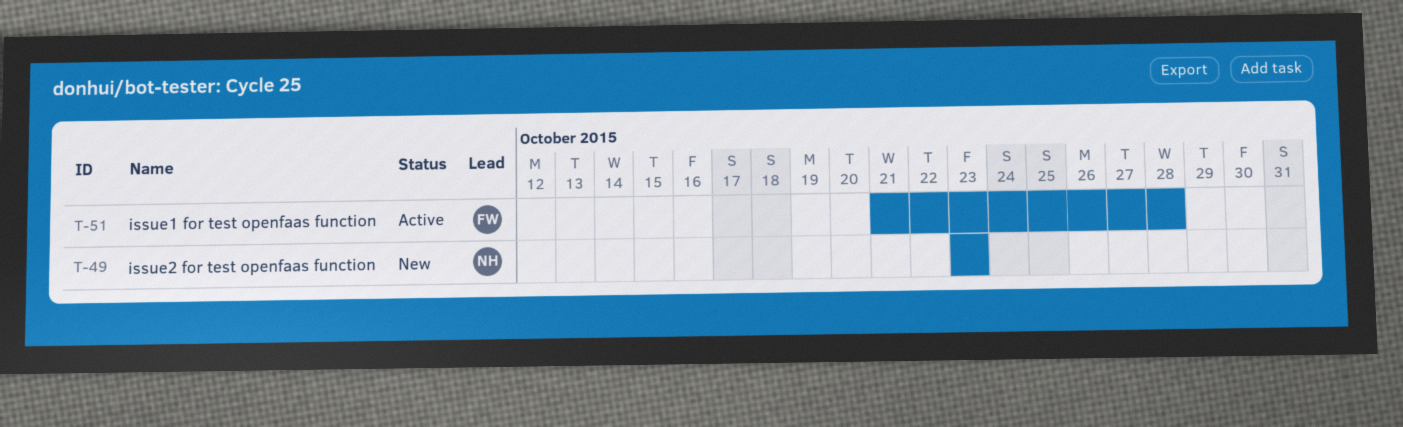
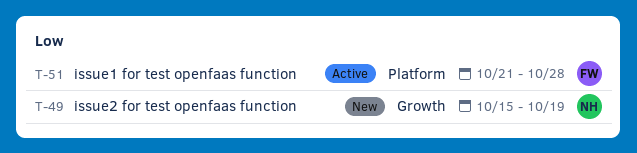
T-49, start: Oct 23 -> Oct 15
T-49, due: Oct 23 -> Oct 19

